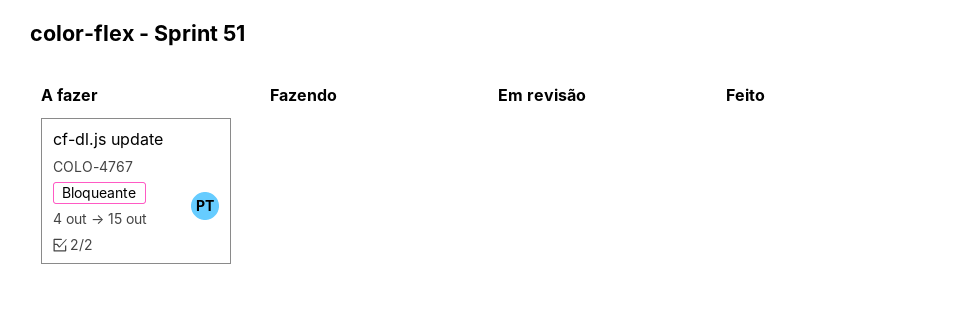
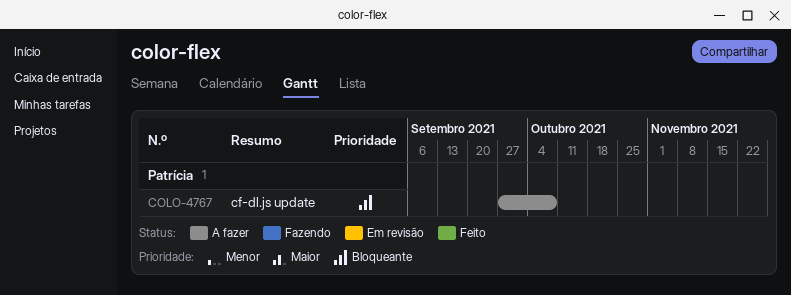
COLO-4767, start: Oct 4 -> Sep 27
COLO-4767, due: Oct 15 -> Oct 8

